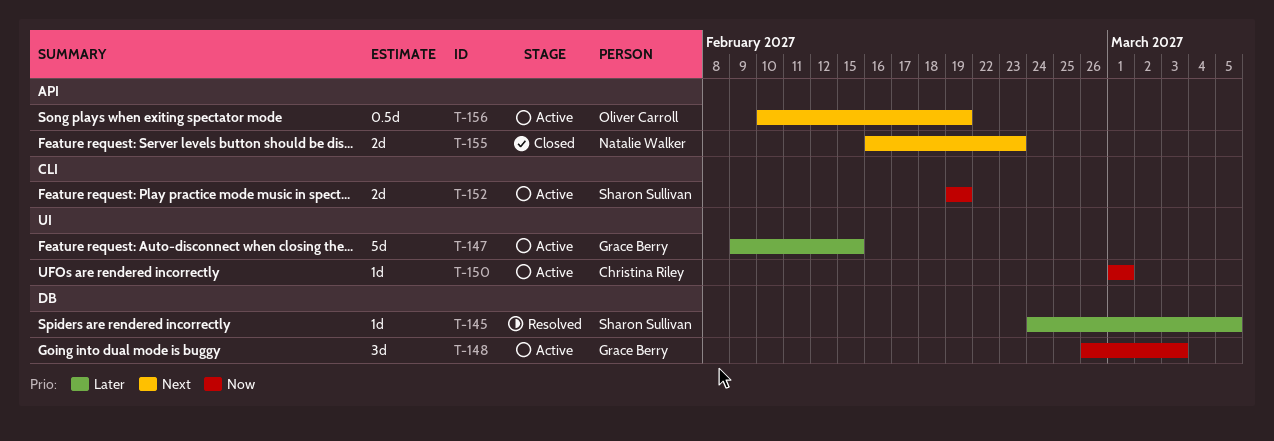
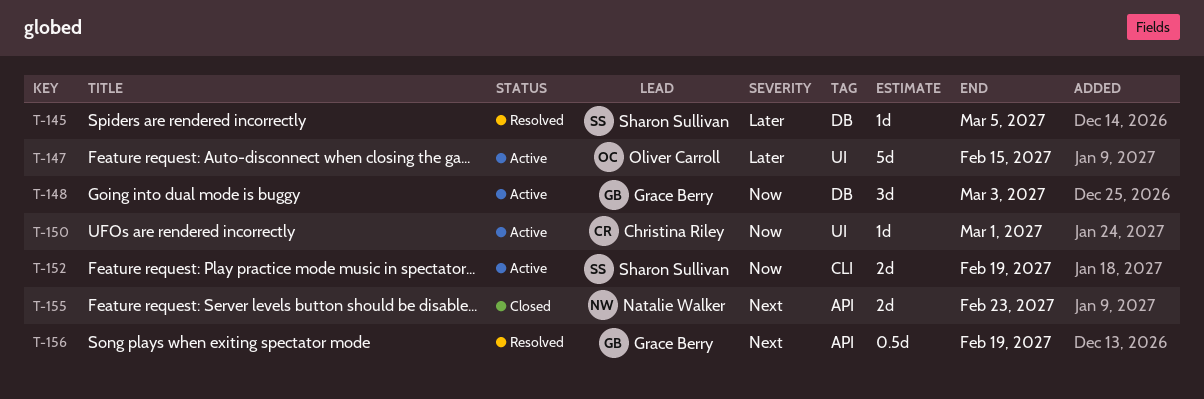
T-147, owner: Grace Berry -> Oliver Carroll
T-156, status: Active -> Resolved
T-156, owner: Oliver Carroll -> Grace Berry

